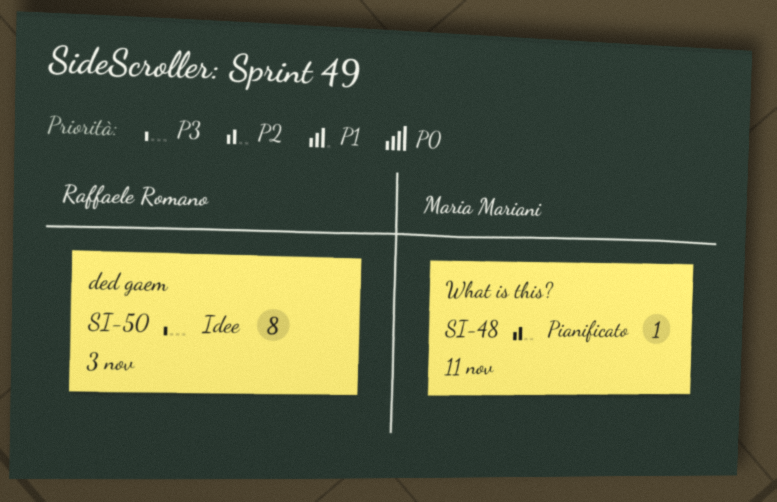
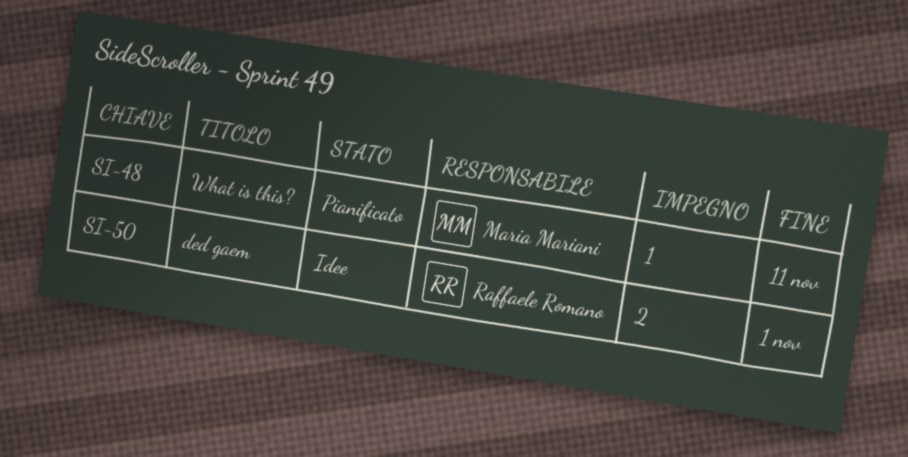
SI-50, estimate: 8 -> 2
SI-50, due: Nov 3 -> Nov 1

